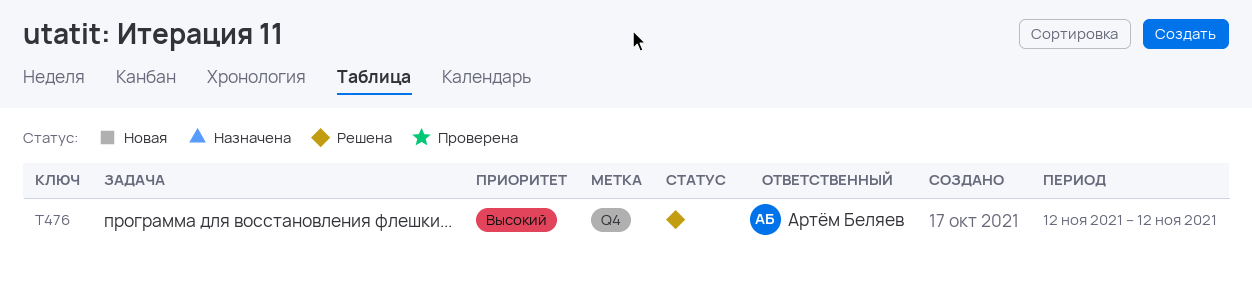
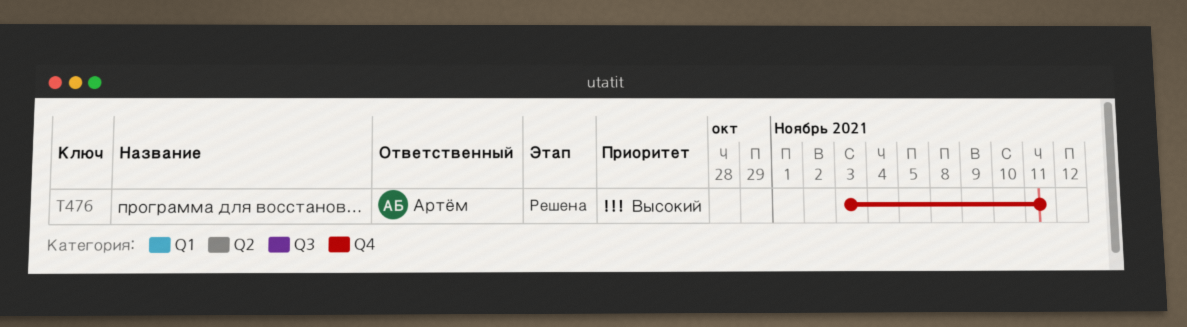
T476, start: Nov 12 -> Nov 3
T476, due: Nov 12 -> Nov 11

